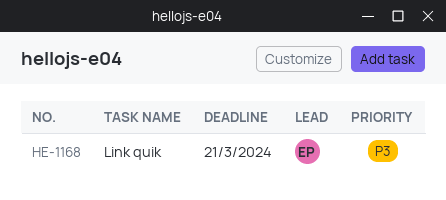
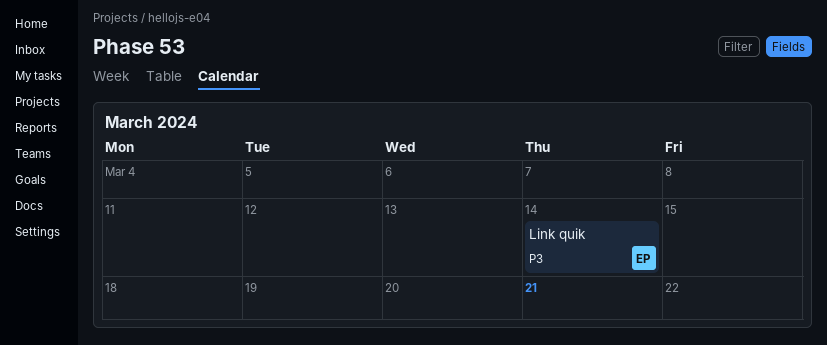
Link quik, due: Mar 21 -> Mar 14

